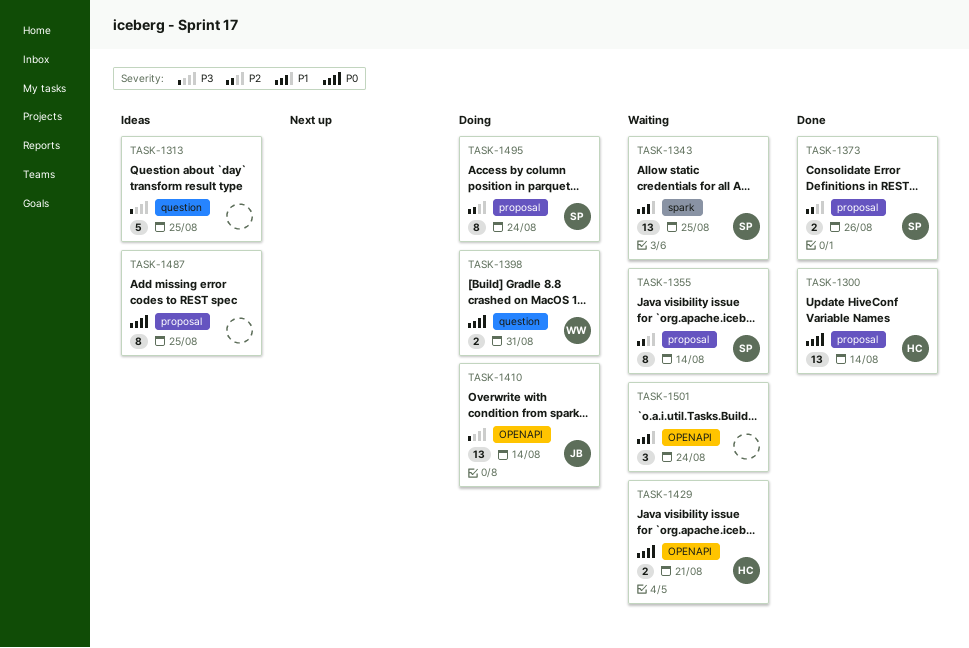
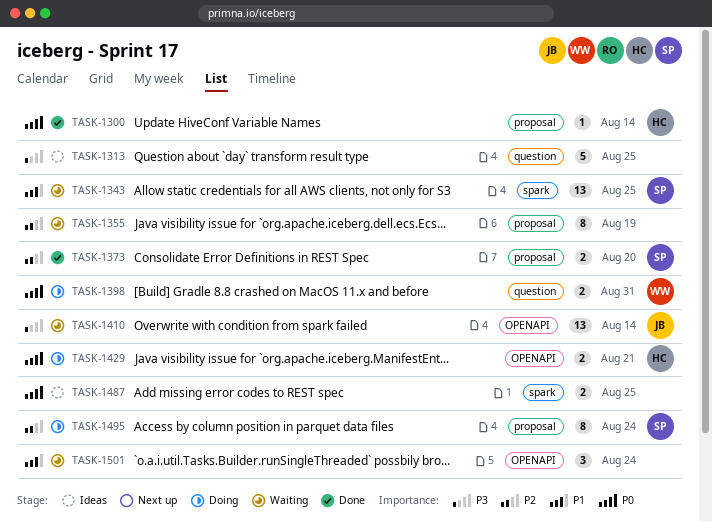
TASK-1300, estimate: 13 -> 1
TASK-1355, owner: SP -> none
TASK-1355, due: Aug 14 -> Aug 19
TASK-1373, due: Aug 26 -> Aug 20
TASK-1410, status: Doing -> Waiting
TASK-1429, status: Waiting -> Doing
TASK-1487, label: proposal -> spark
TASK-1487, estimate: 8 -> 2

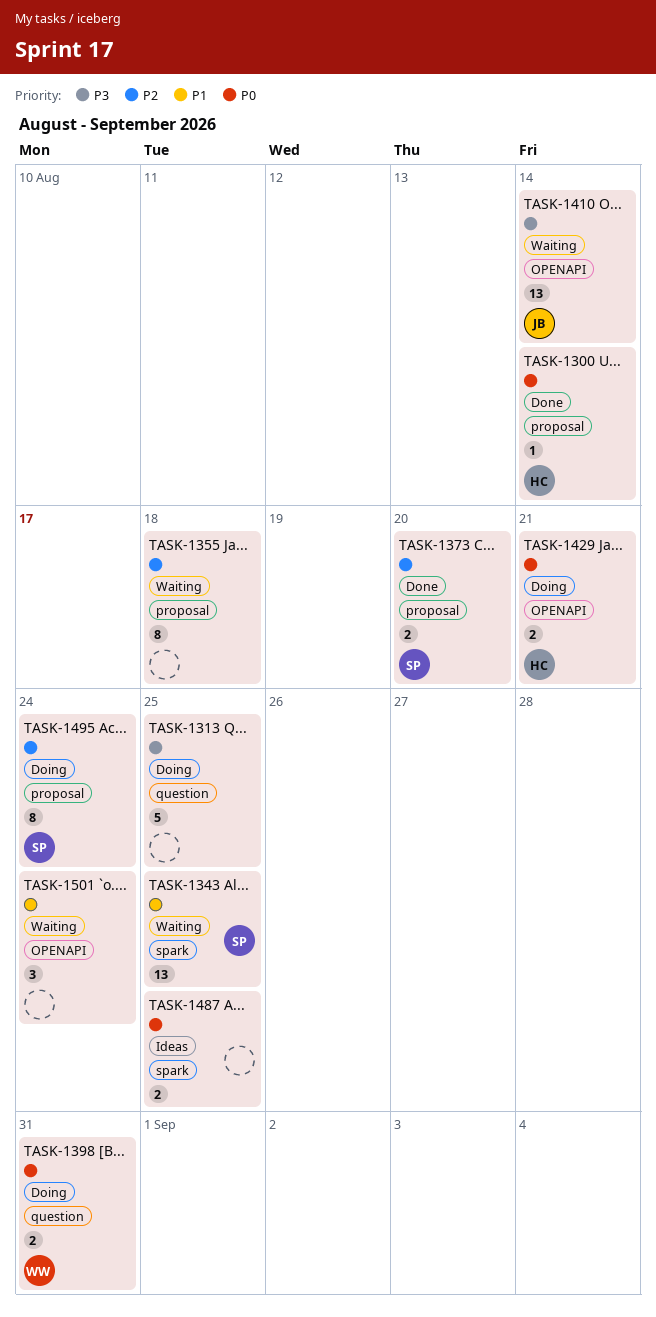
TASK-1313, status: Ideas -> Doing
TASK-1355, due: Aug 19 -> Aug 18

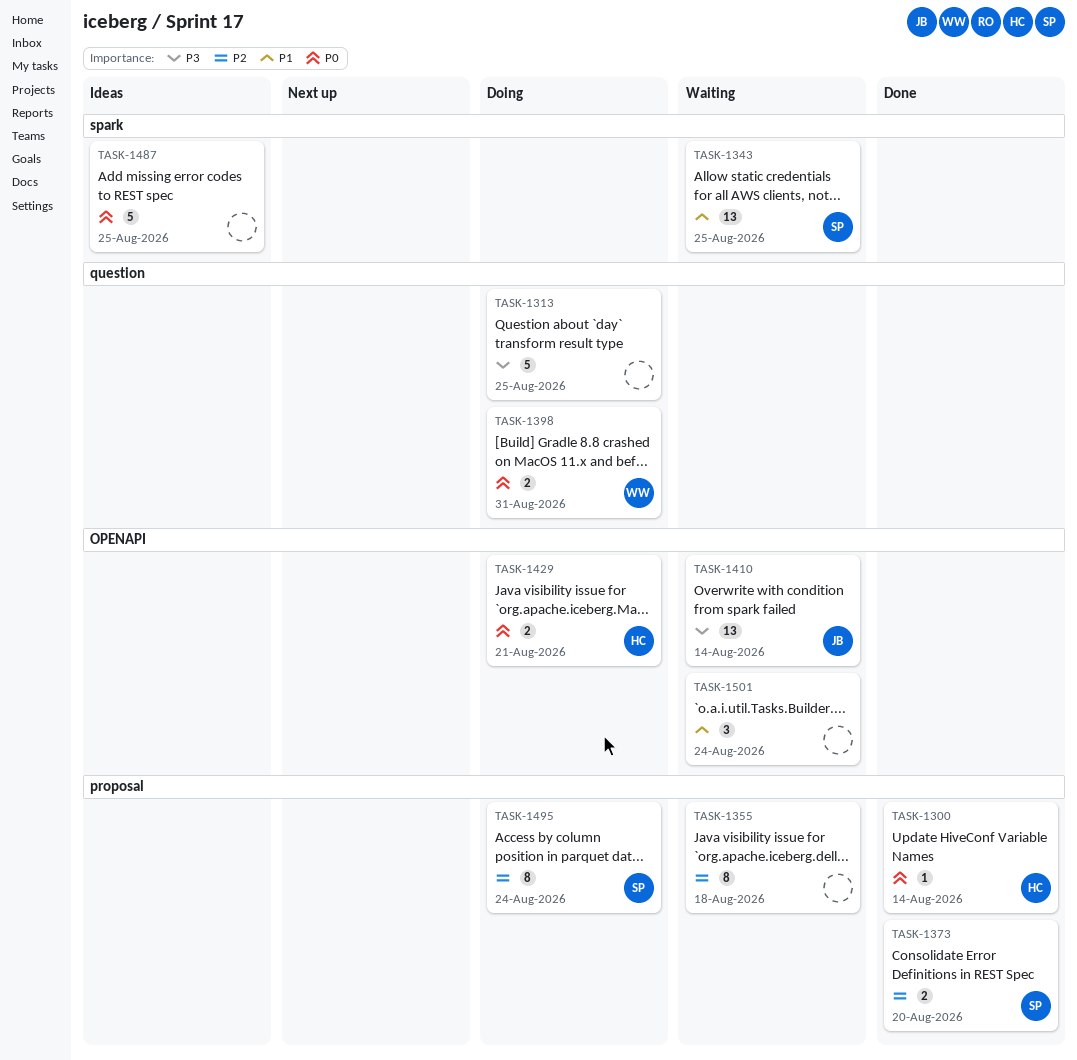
TASK-1487, estimate: 2 -> 5

